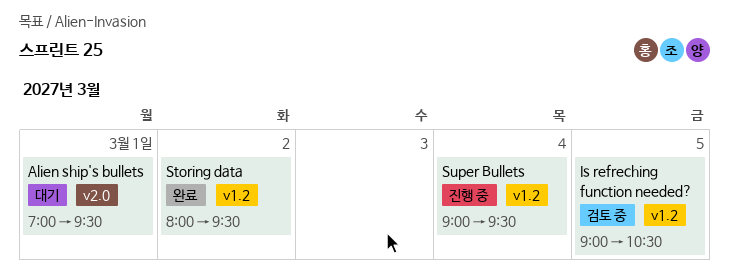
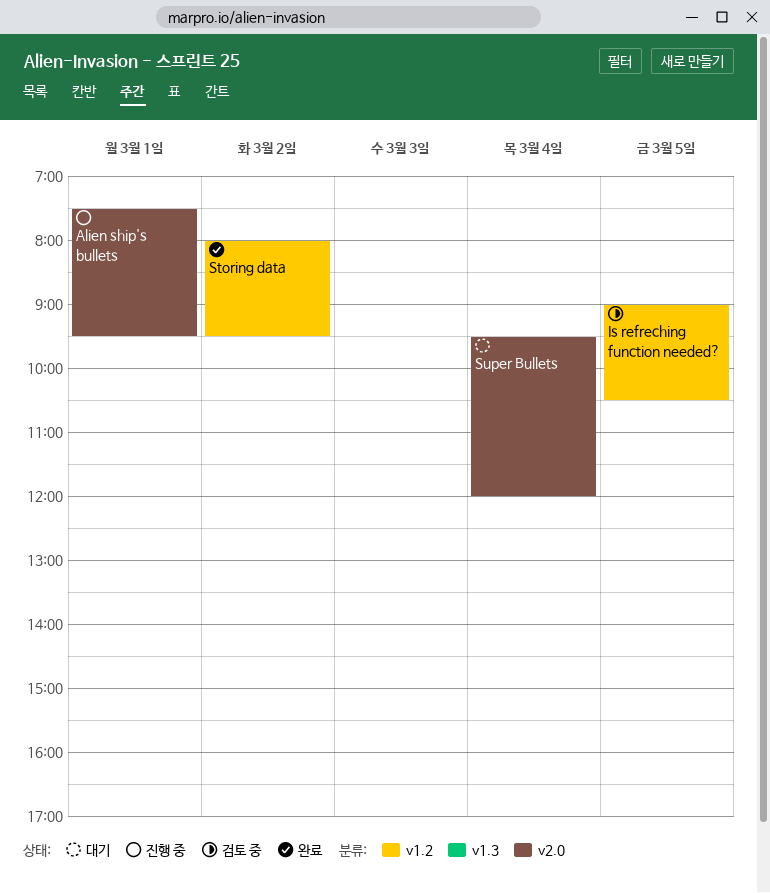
Alien ship's bullets, status: 대기 -> 진행 중
Alien ship's bullets, begins: 07:00 -> 07:30
Super Bullets, status: 진행 중 -> 대기
Super Bullets, label: v1.2 -> v2.0
Super Bullets, begins: 09:00 -> 09:30
Super Bullets, ends: 09:30 -> 12:00

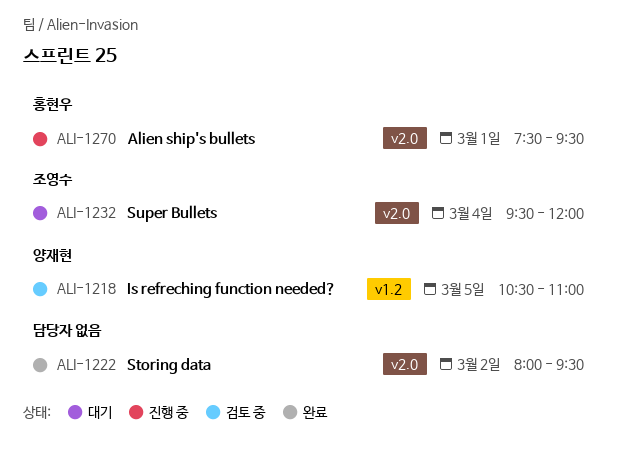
Is refreching function needed?, begins: 09:00 -> 10:30
Is refreching function needed?, ends: 10:30 -> 11:00
Storing data, label: v1.2 -> v2.0

